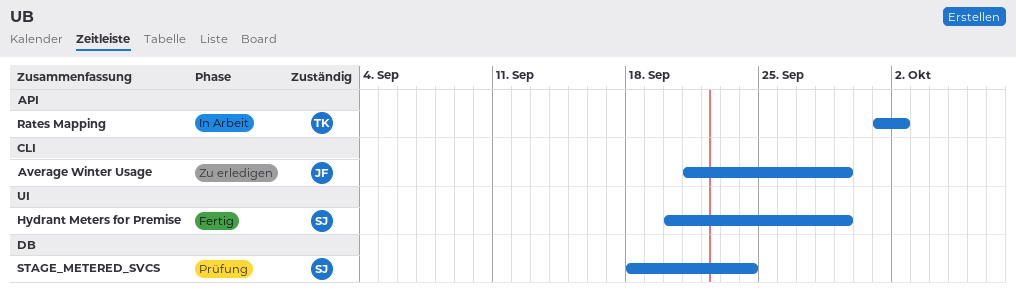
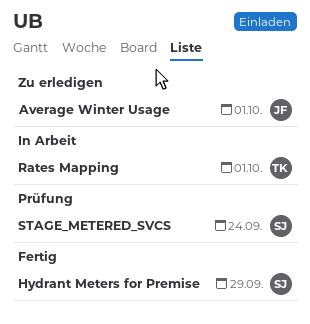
Average Winter Usage, due: Sep 29 -> Oct 1
Rates Mapping, due: Oct 2 -> Oct 1

